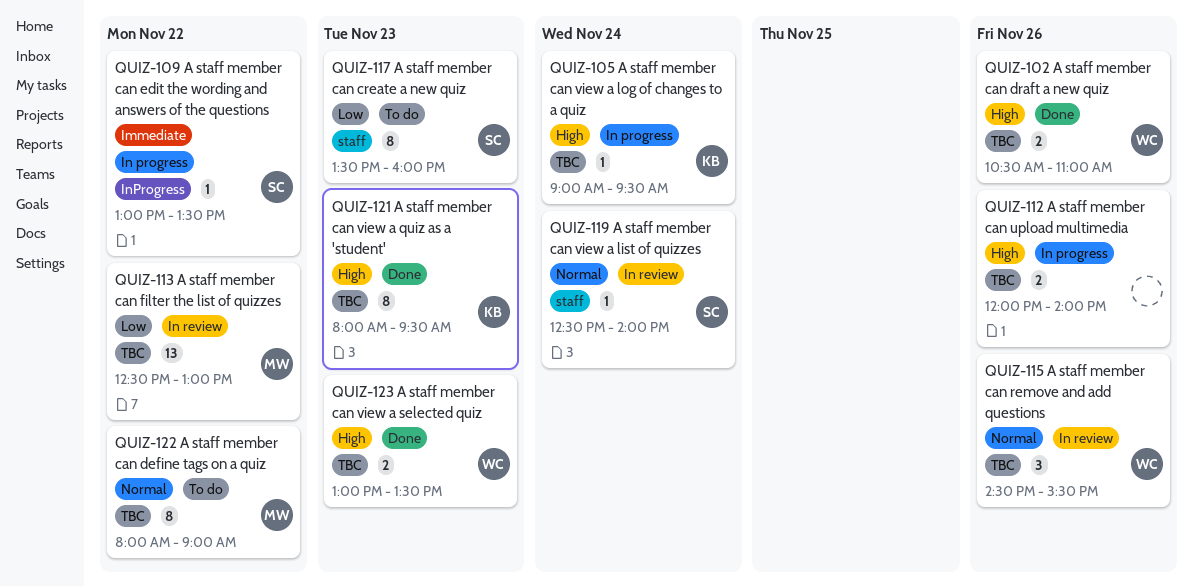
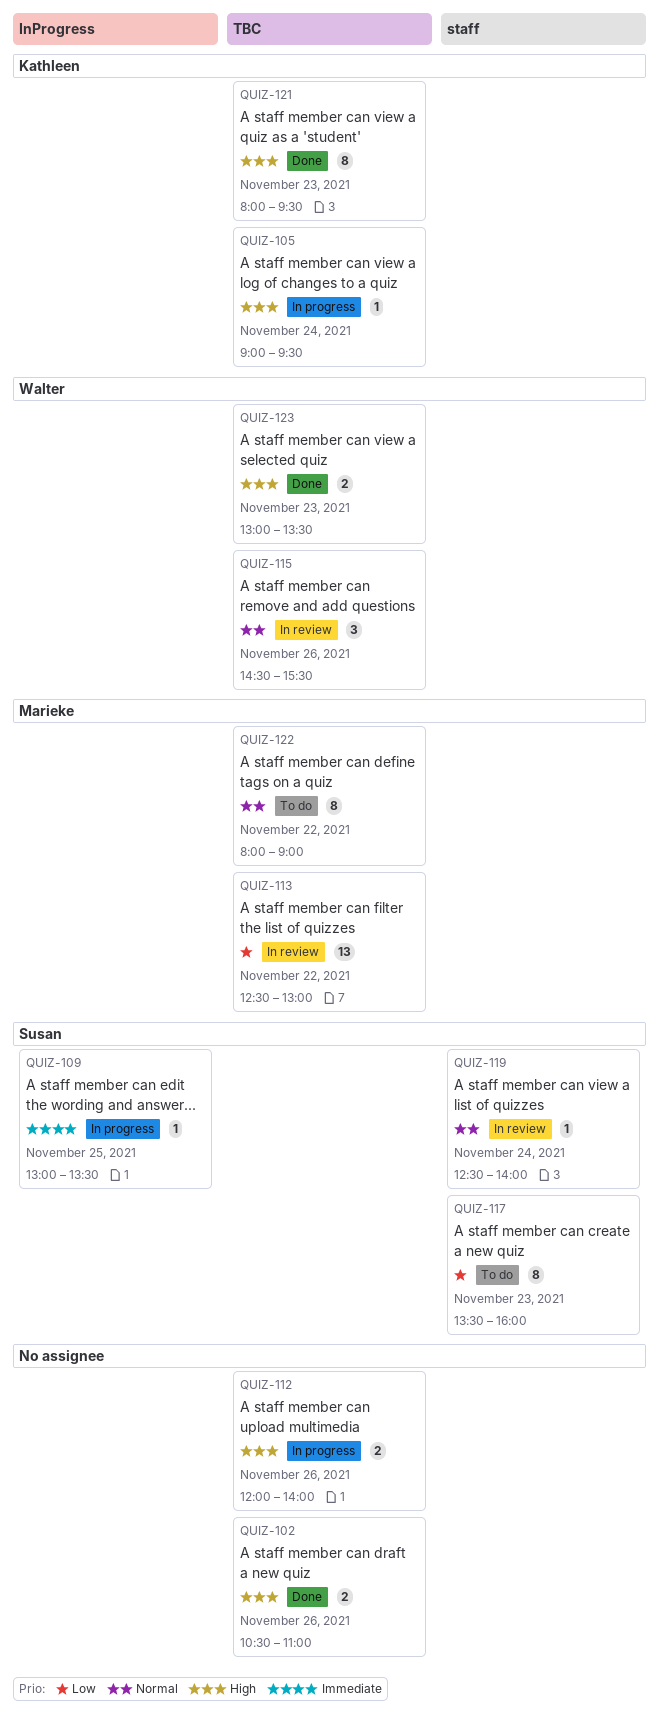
QUIZ-102, owner: Walter -> none
QUIZ-109, day: Nov 22 -> Nov 25

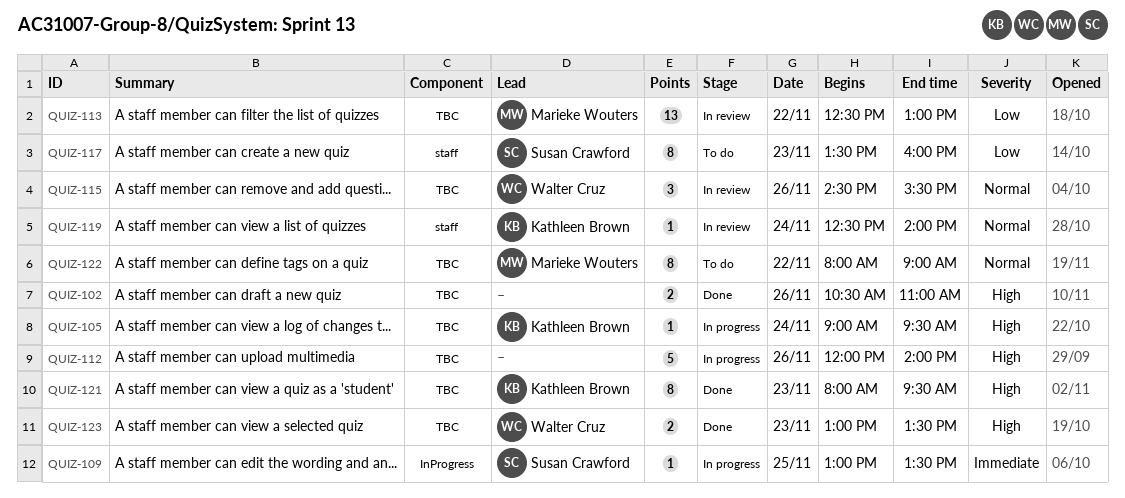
QUIZ-112, estimate: 2 -> 5
QUIZ-119, owner: Susan Crawford -> Kathleen Brown

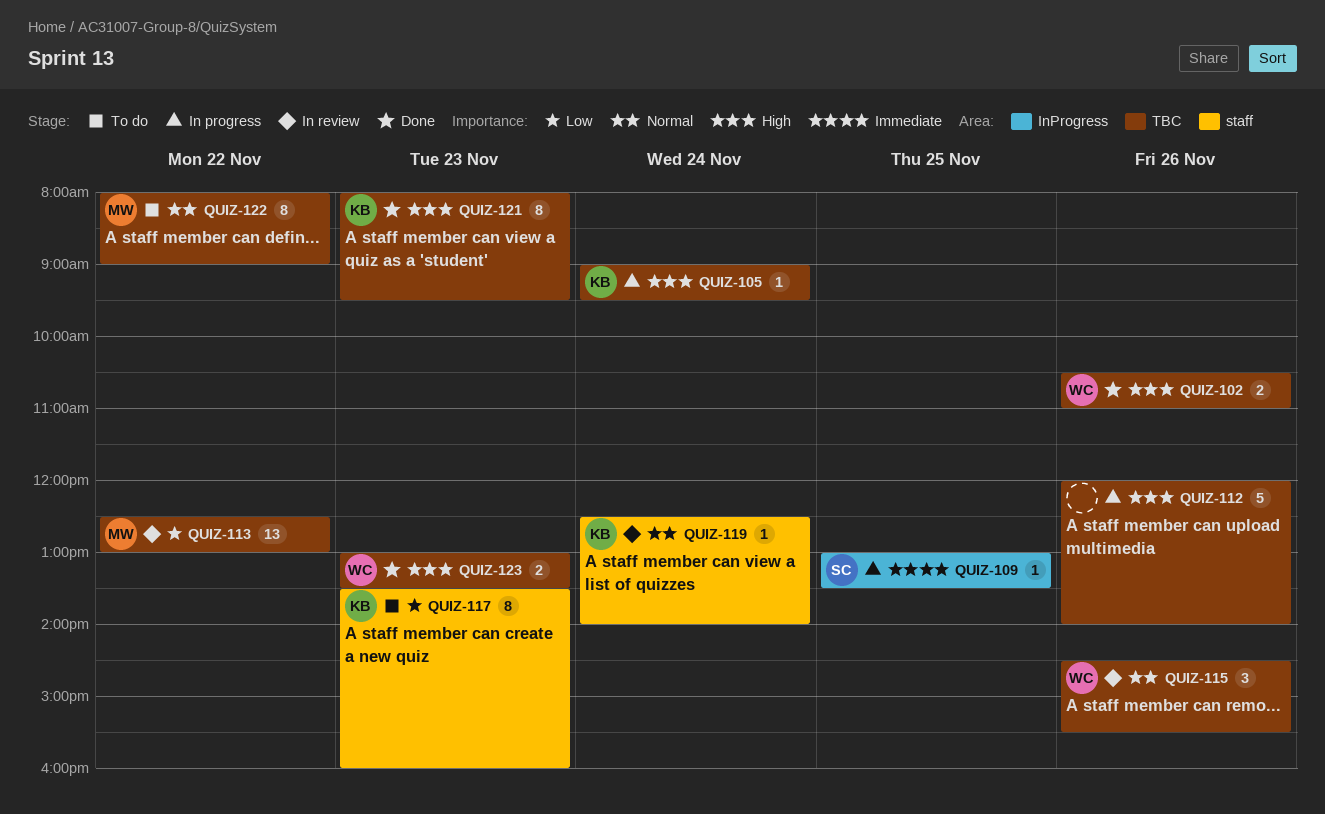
QUIZ-102, owner: none -> Walter Cruz
QUIZ-117, owner: Susan Crawford -> Kathleen Brown

